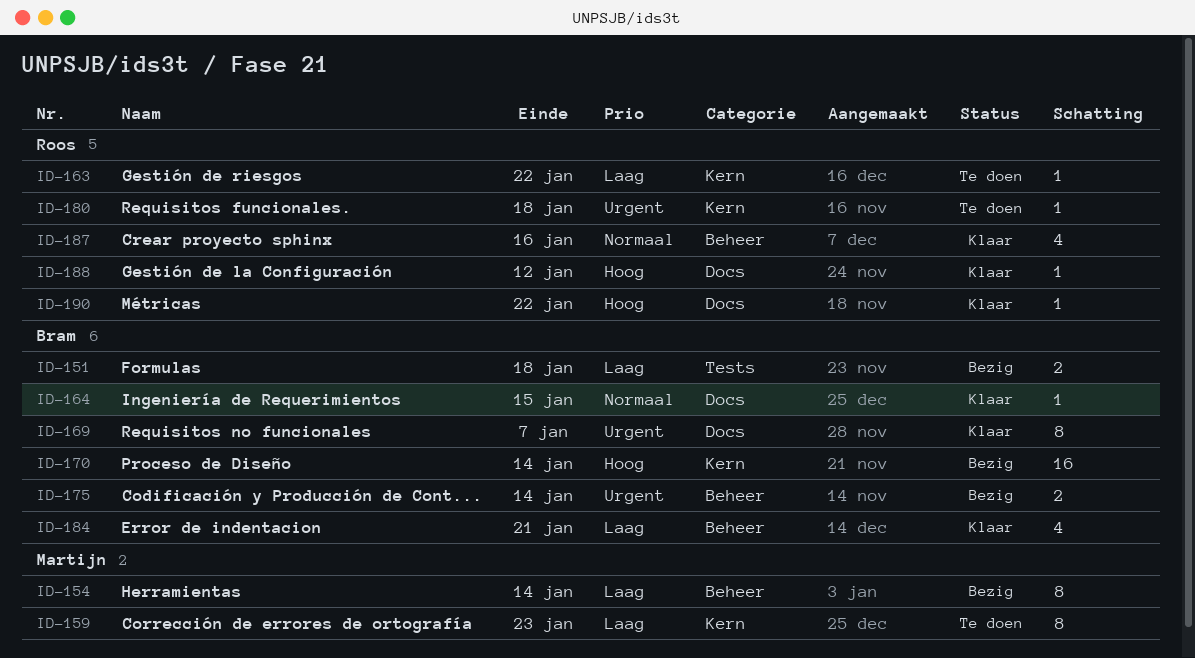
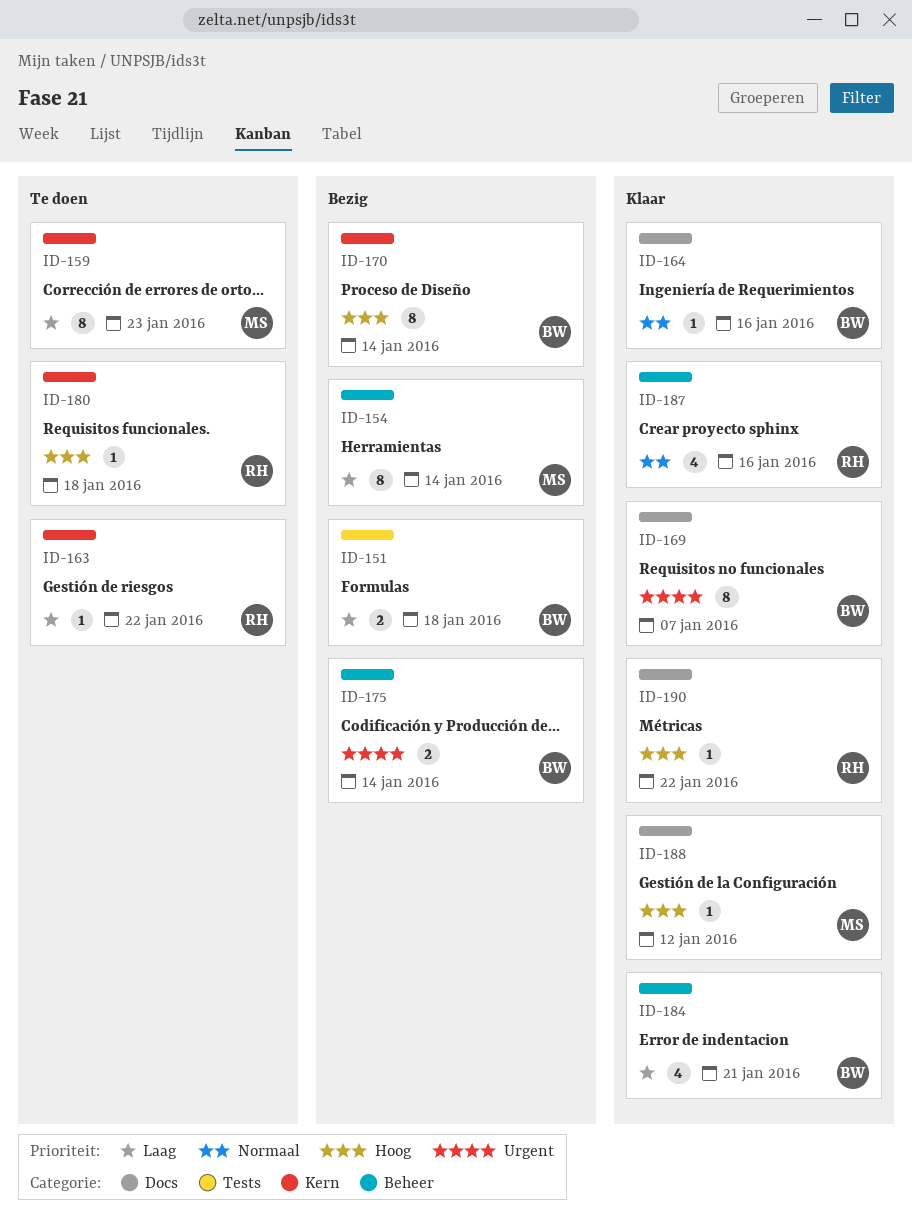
ID-164, due: Jan 15 -> Jan 16
ID-170, estimate: 16 -> 8
ID-180, priority: Urgent -> Hoog
ID-188, owner: Roos -> Martijn

